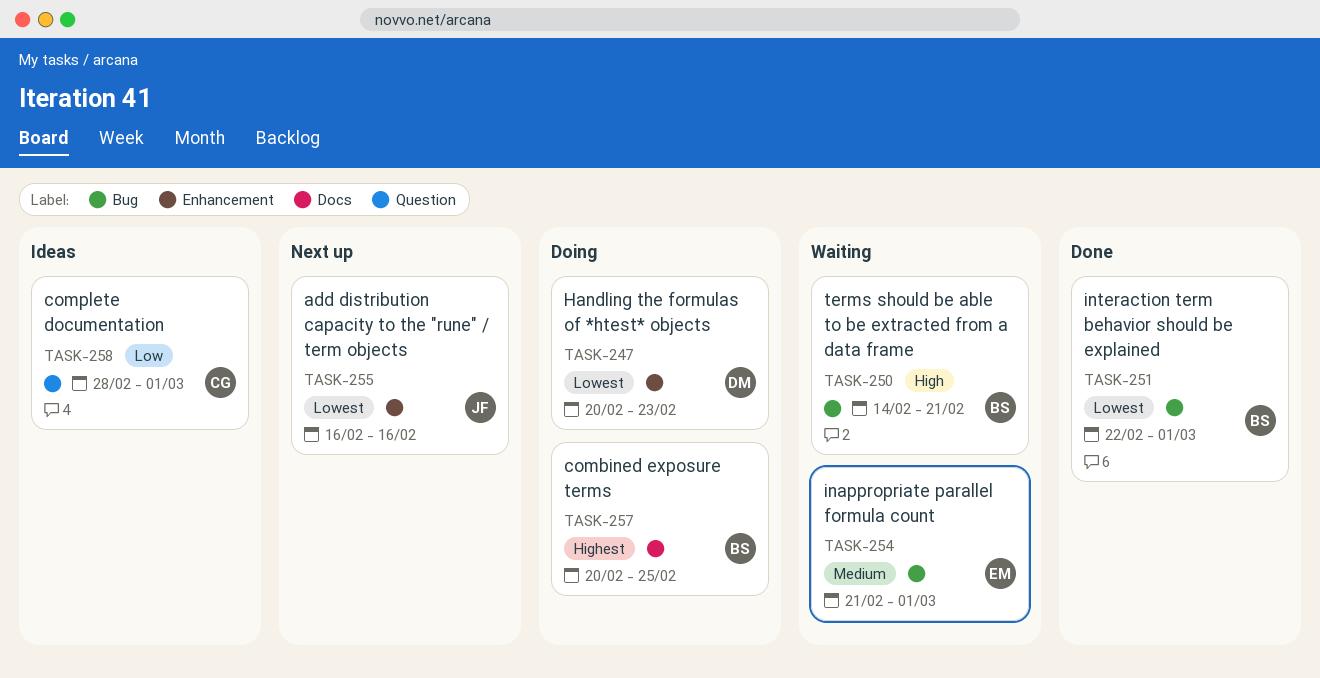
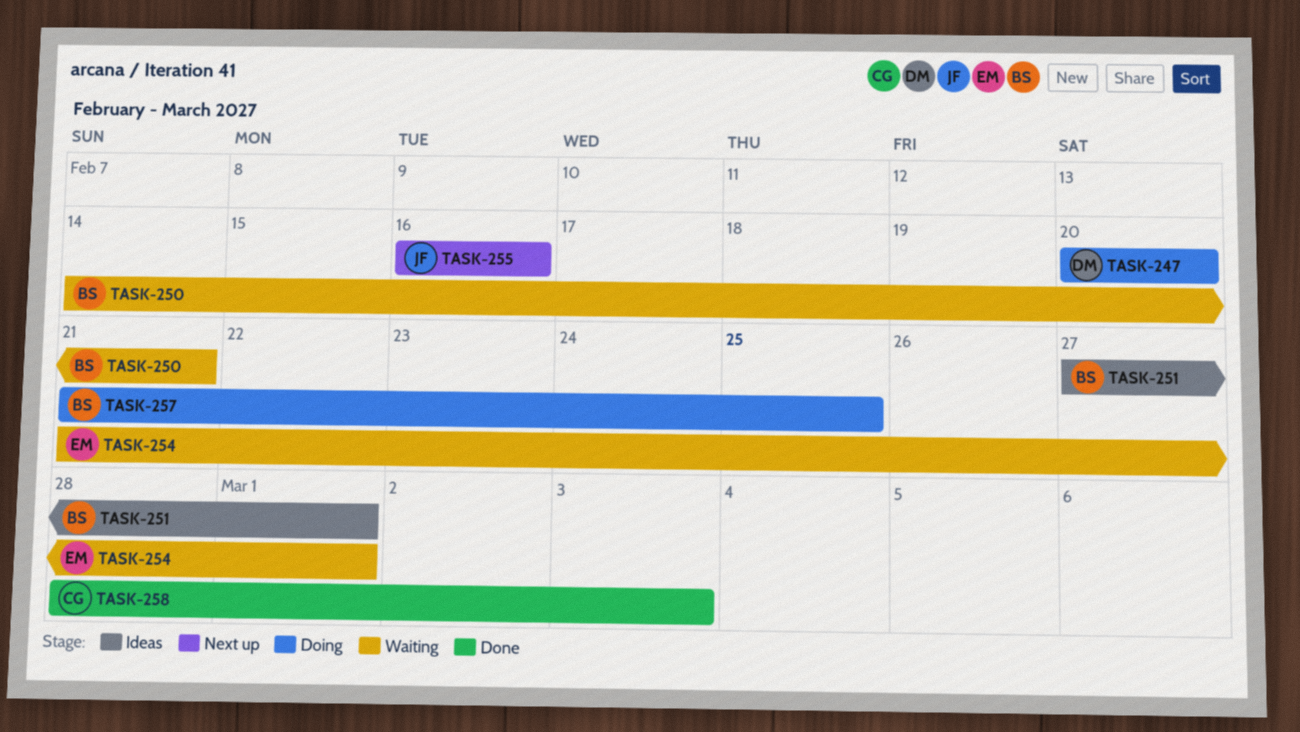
TASK-247, due: Feb 23 -> Feb 20
TASK-251, status: Done -> Ideas
TASK-251, start: Feb 22 -> Feb 27
TASK-257, start: Feb 20 -> Feb 21
TASK-258, status: Ideas -> Done
TASK-258, due: Mar 1 -> Mar 3

